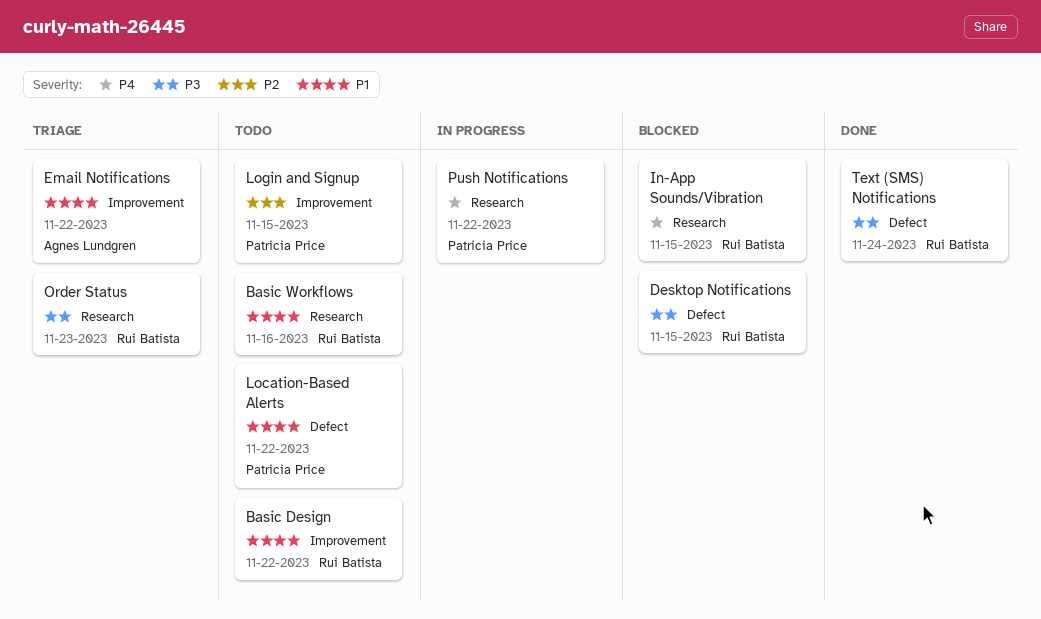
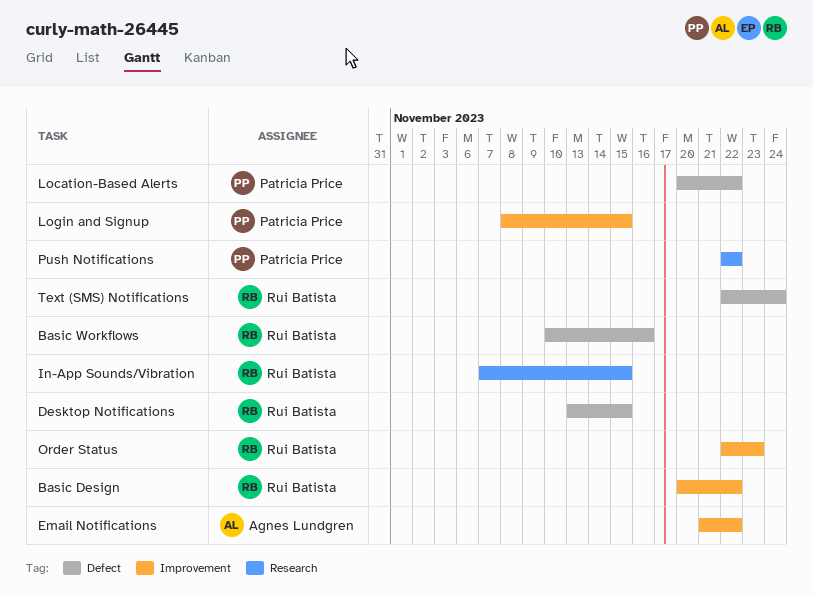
Basic Workflows, label: Research -> Defect
Order Status, label: Research -> Improvement

